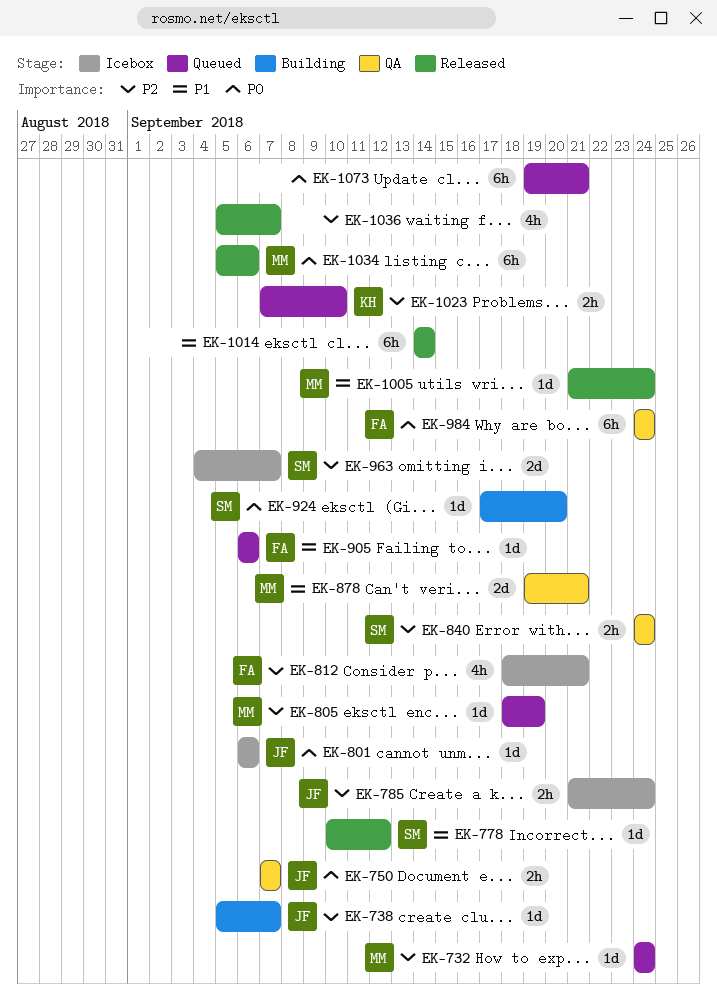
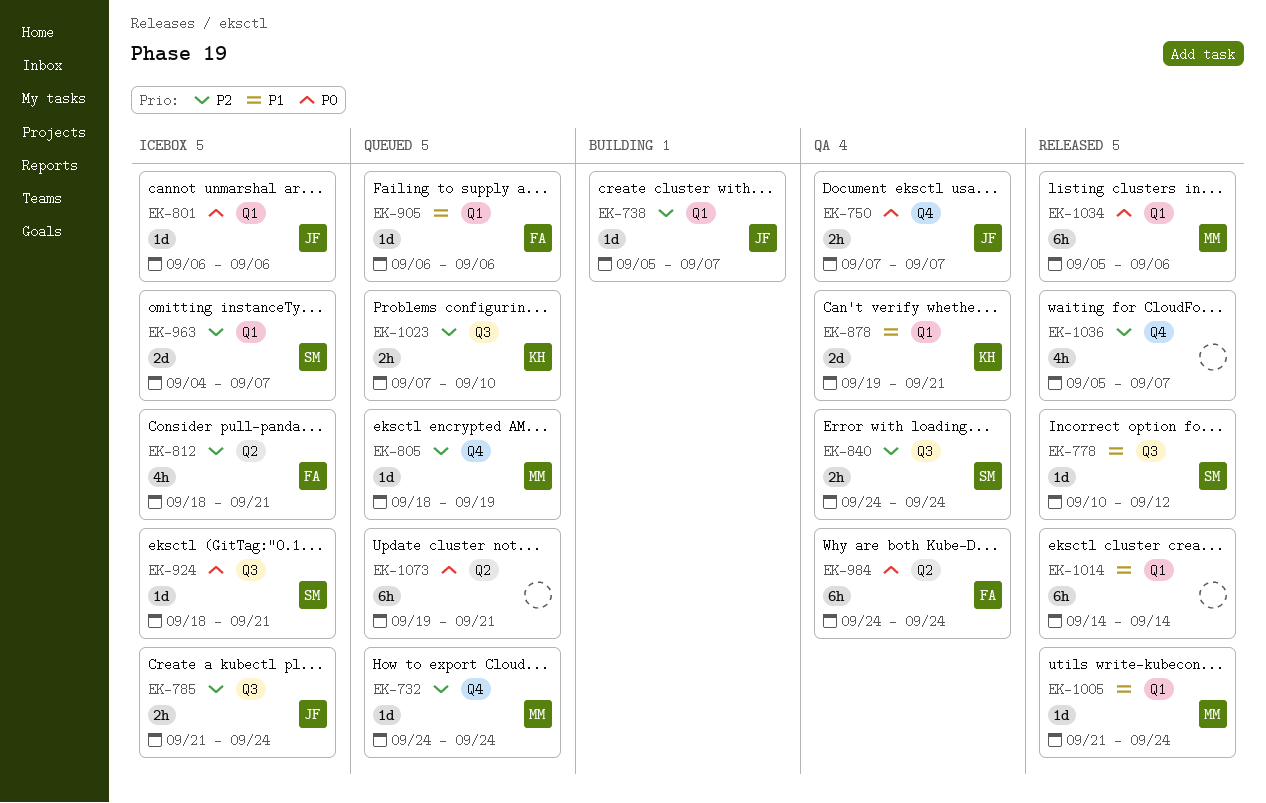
EK-878, owner: MM -> KH
EK-924, status: Building -> Icebox
EK-924, start: Sep 17 -> Sep 18
EK-924, due: Sep 20 -> Sep 21

